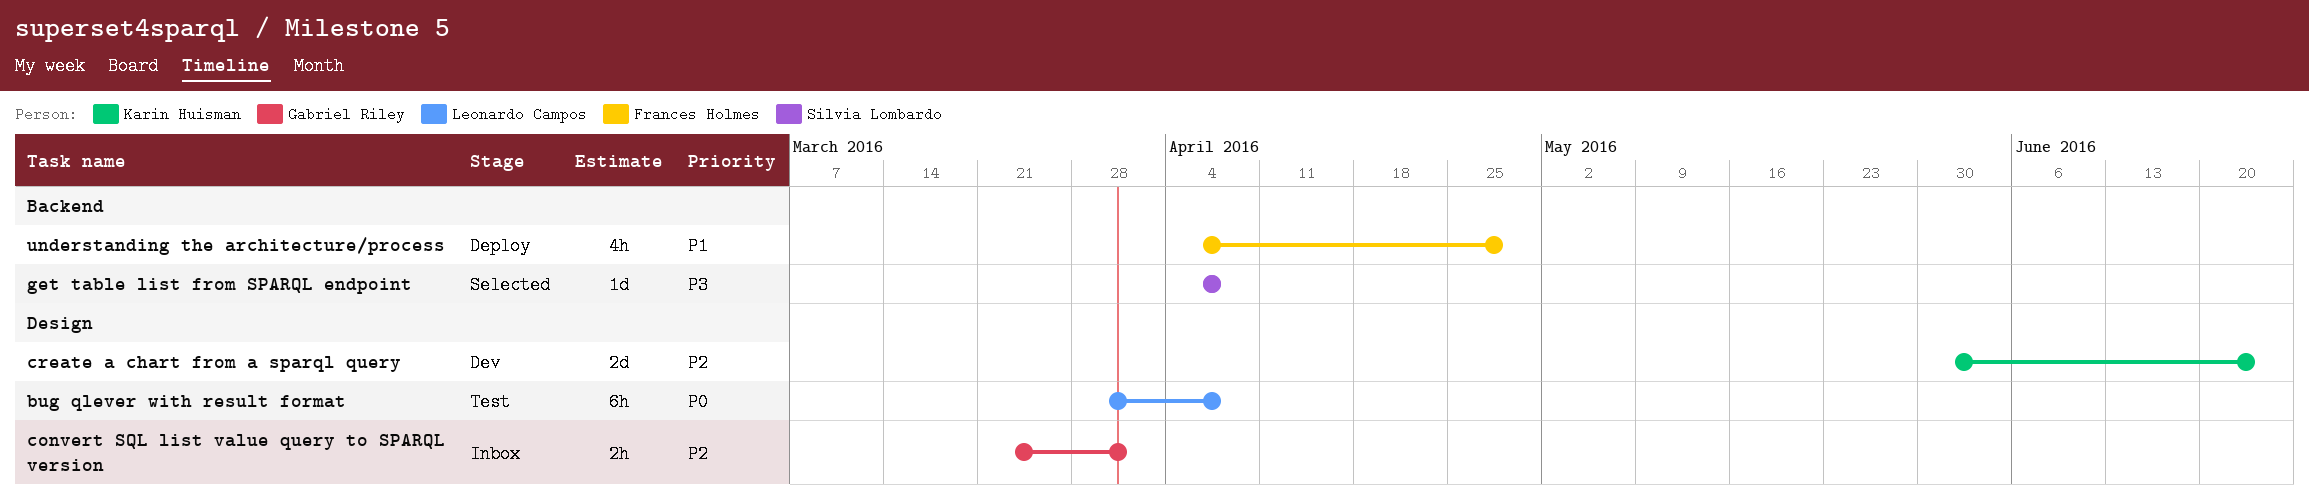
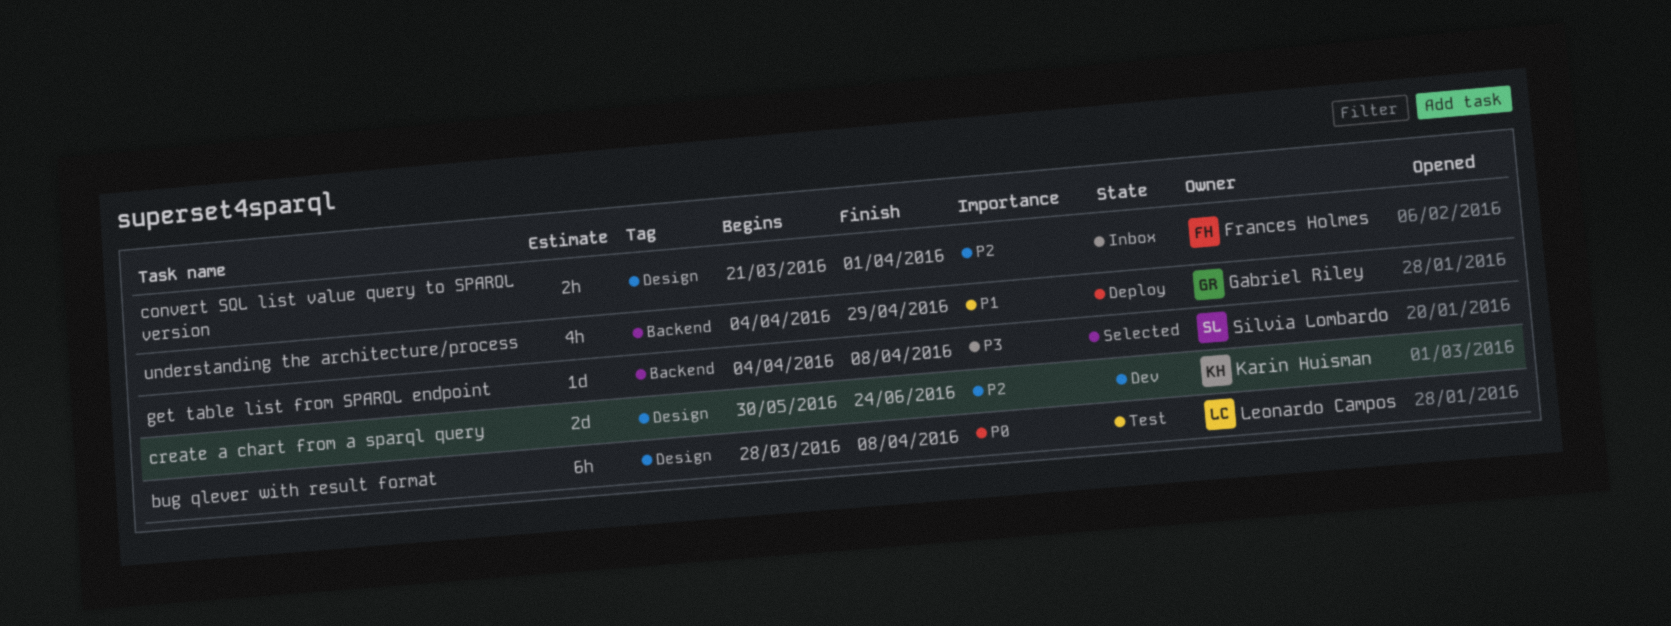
convert SQL list value query to SPARQL version, owner: Gabriel Riley -> Frances Holmes
understanding the architecture/process, owner: Frances Holmes -> Gabriel Riley

